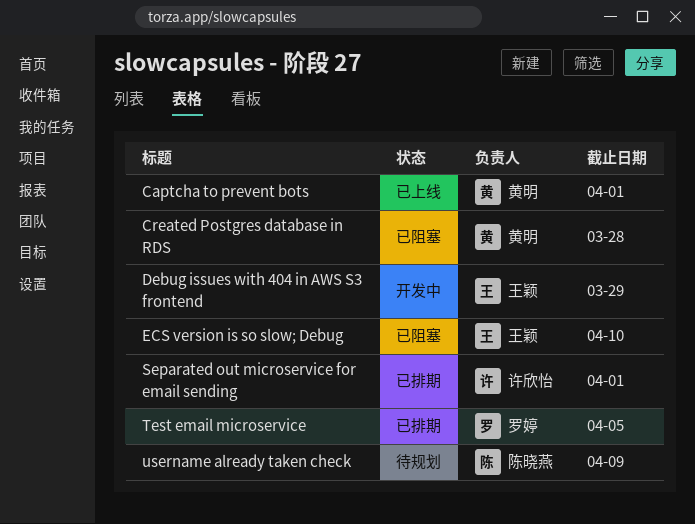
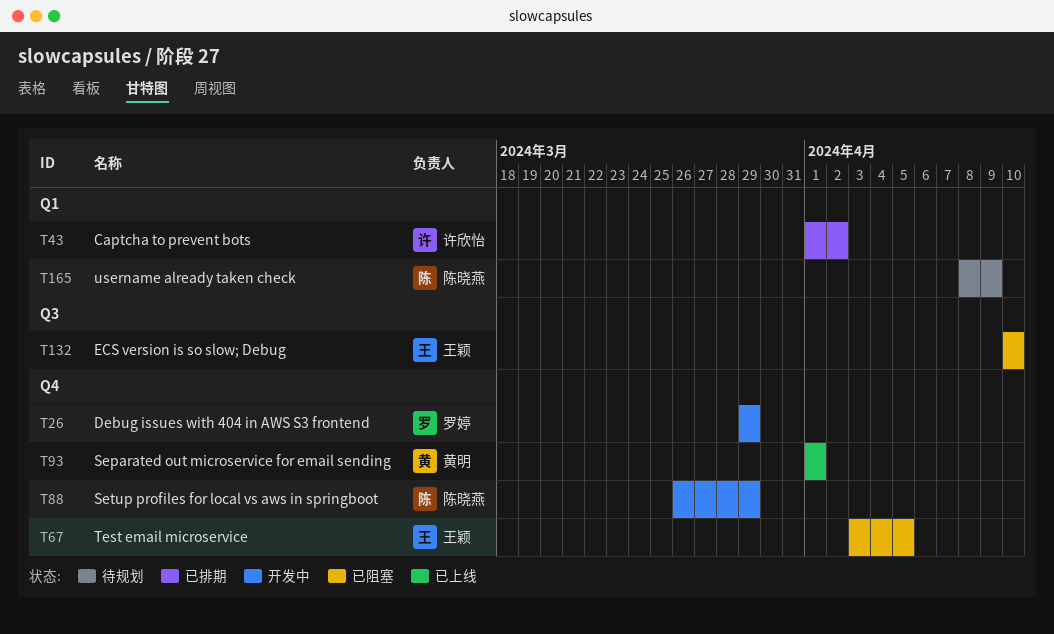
Captcha to prevent bots, status: 已上线 -> 已排期
Captcha to prevent bots, owner: 黄明 -> 许欣怡
Captcha to prevent bots, due: Apr 1 -> Apr 2
Created Postgres database in RDS: present -> none
Debug issues with 404 in AWS S3 frontend, owner: 王颖 -> 罗婷
Separated out microservice for email sending, status: 已排期 -> 已上线
Separated out microservice for email sending, owner: 许欣怡 -> 黄明
Setup profiles for local vs aws in springboot: none -> present
Test email microservice, status: 已排期 -> 已阻塞
Test email microservice, owner: 罗婷 -> 王颖

